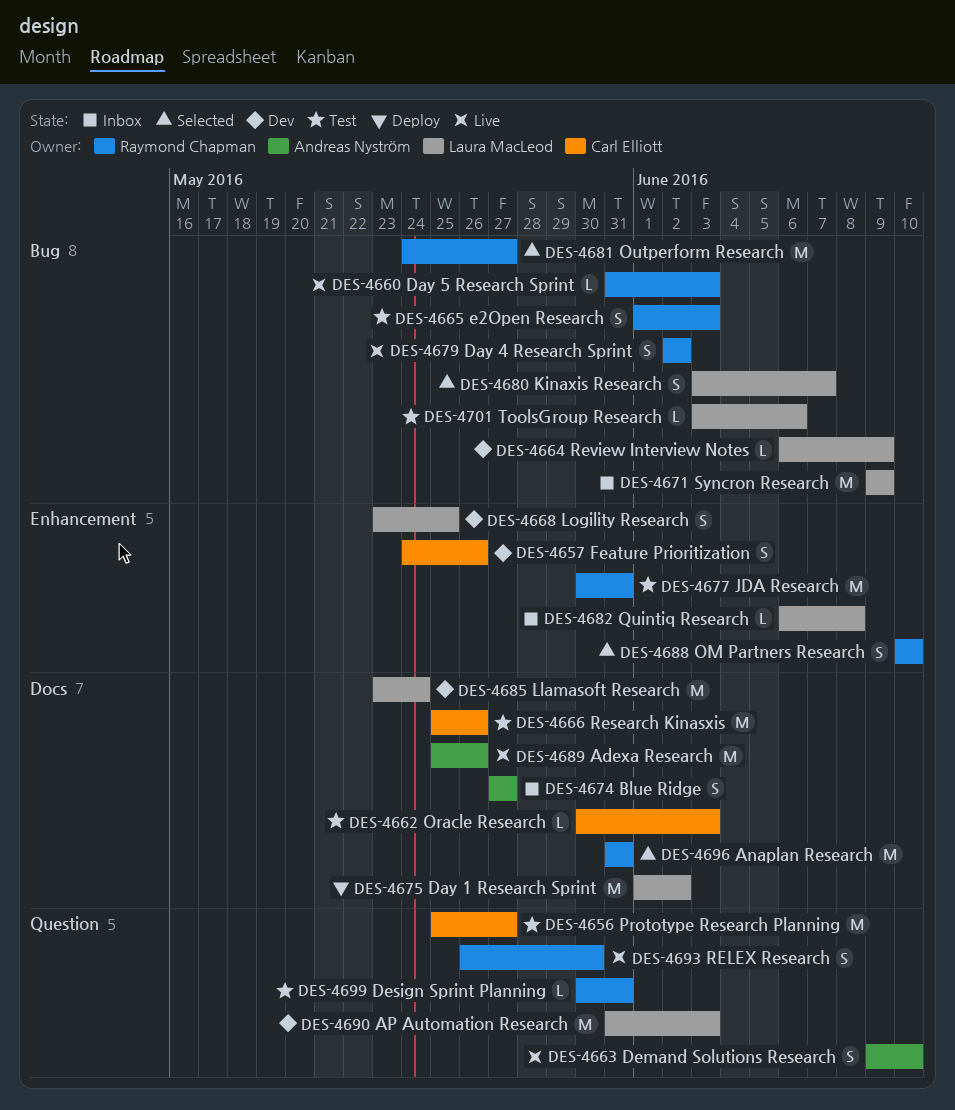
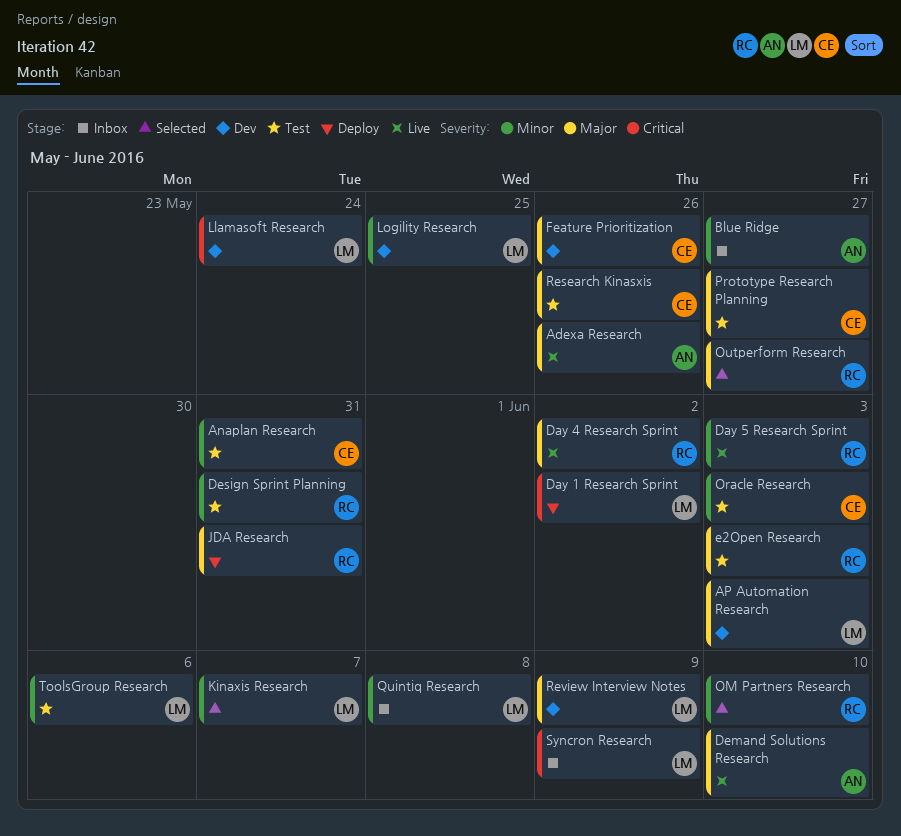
Anaplan Research, status: Selected -> Test
Anaplan Research, owner: Raymond Chapman -> Carl Elliott
JDA Research, status: Test -> Deploy
RELEX Research: present -> none

